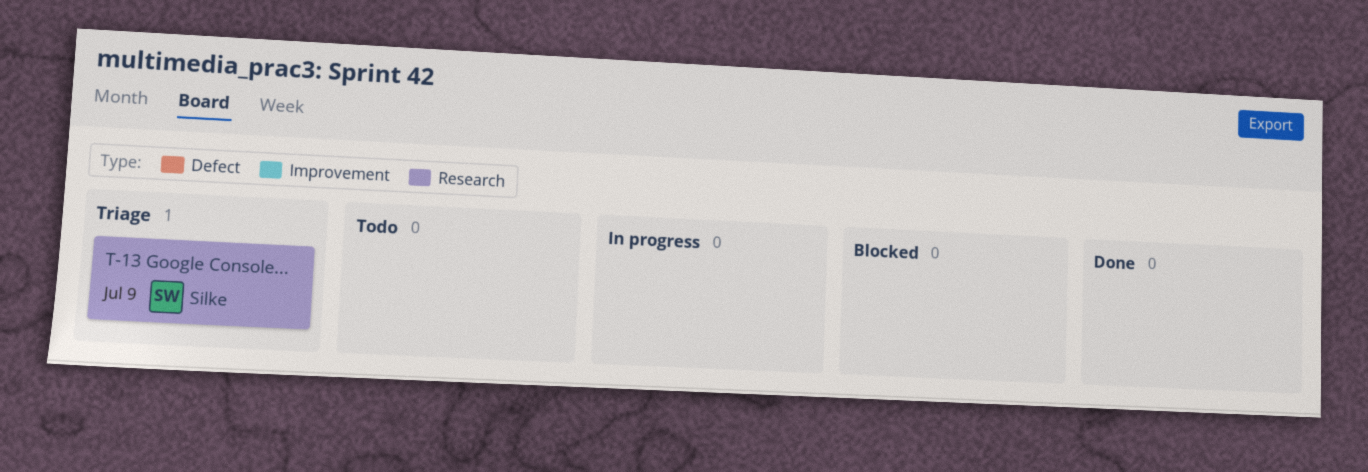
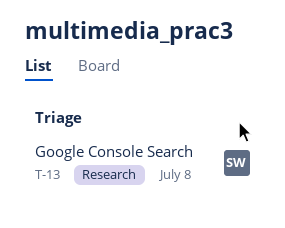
T-13, due: Jul 9 -> Jul 8

